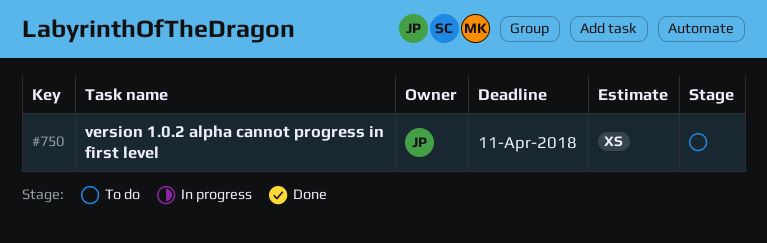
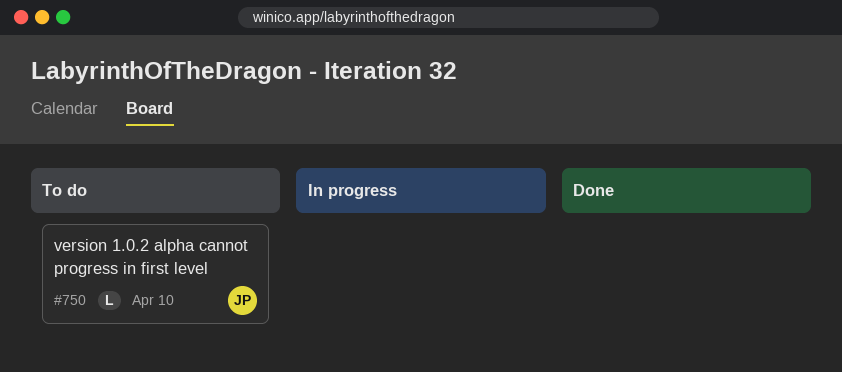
#750, estimate: XS -> L
#750, due: Apr 11 -> Apr 10

